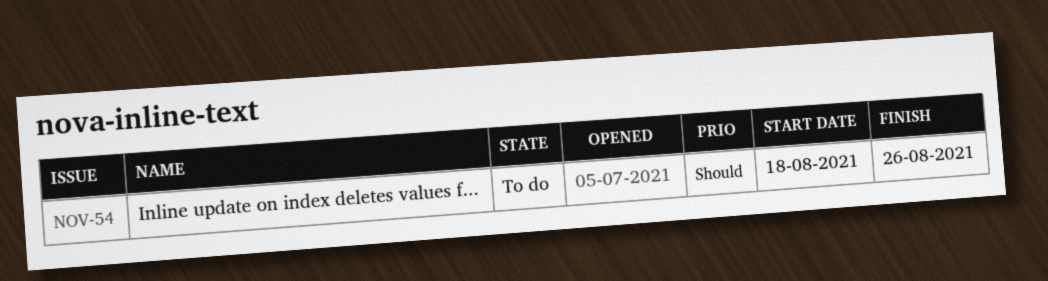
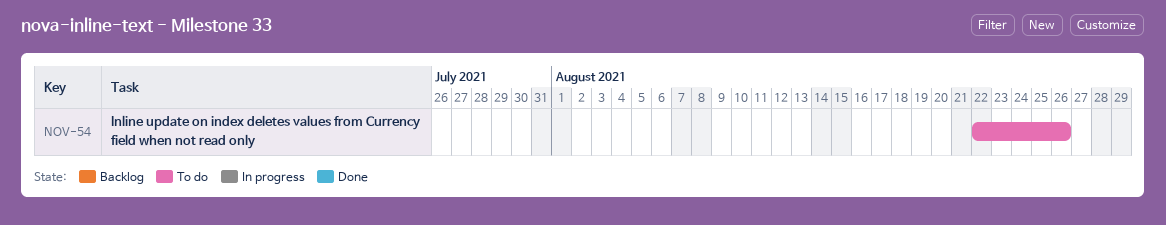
NOV-54, start: Aug 18 -> Aug 22

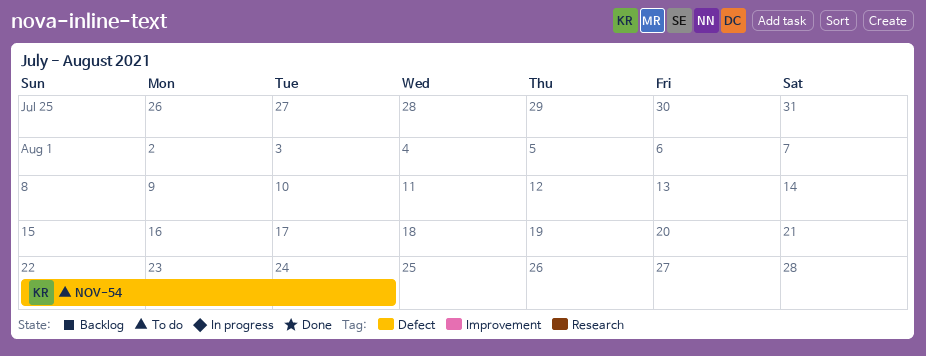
NOV-54, due: Aug 26 -> Aug 24

